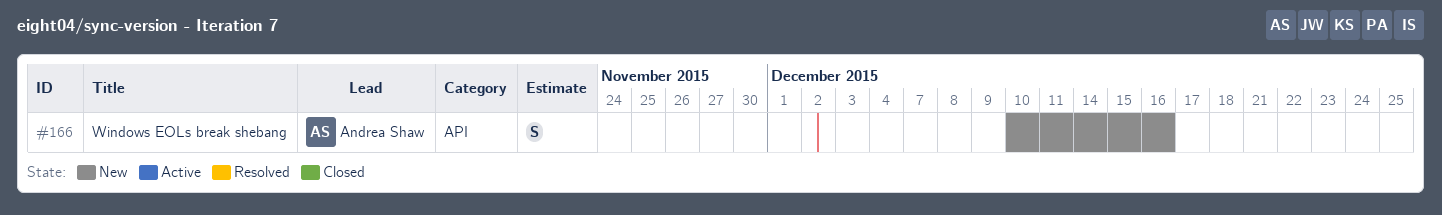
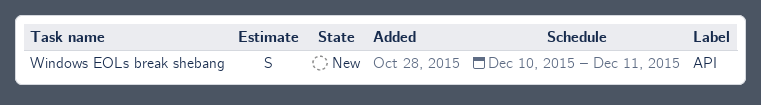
Windows EOLs break shebang, due: Dec 16 -> Dec 11

